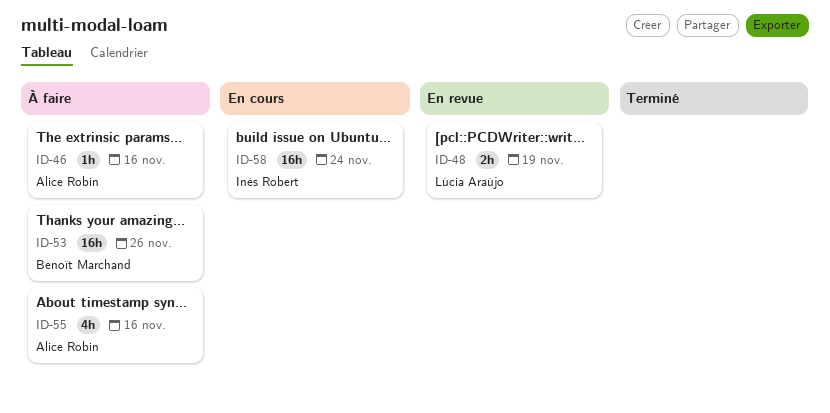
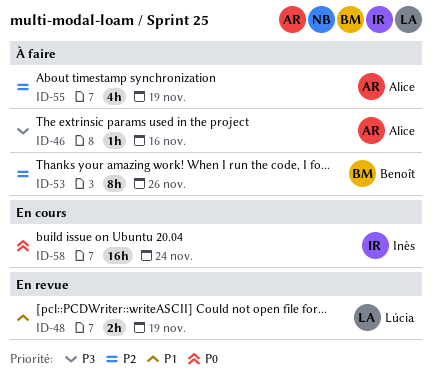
ID-53, estimate: 16h -> 8h
ID-55, due: Nov 16 -> Nov 19

